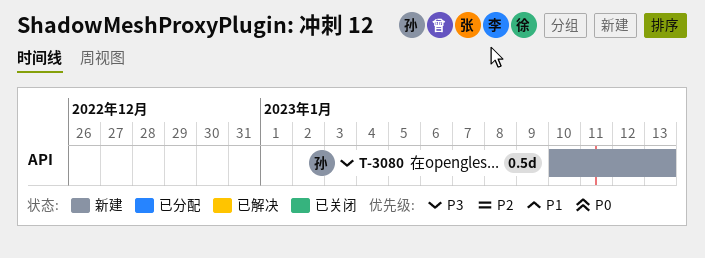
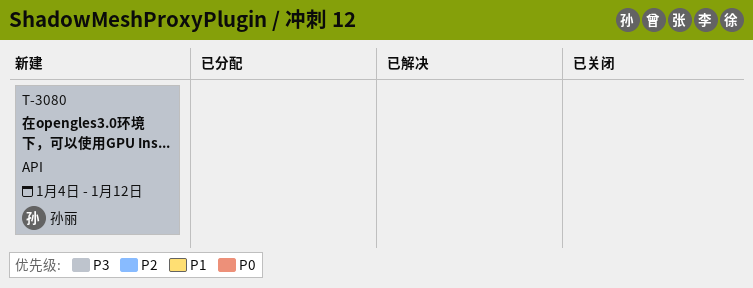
T-3080, start: Jan 10 -> Jan 4
T-3080, due: Jan 13 -> Jan 12

